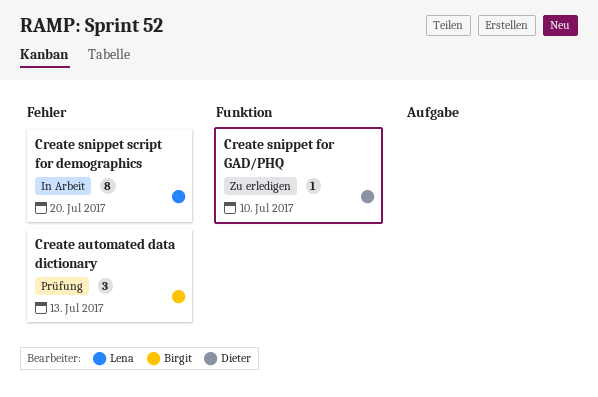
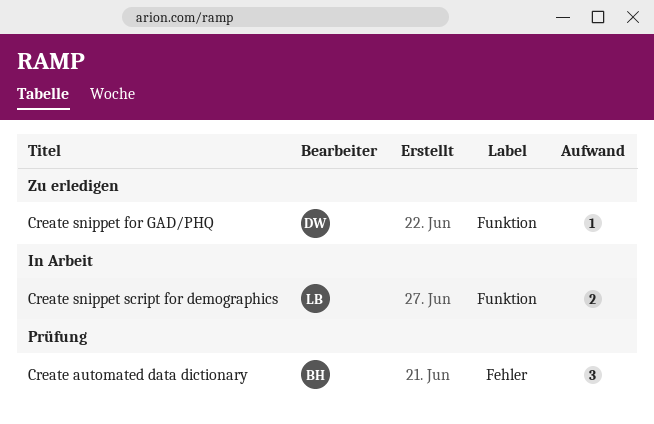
Create snippet script for demographics, label: Fehler -> Funktion
Create snippet script for demographics, estimate: 8 -> 2

